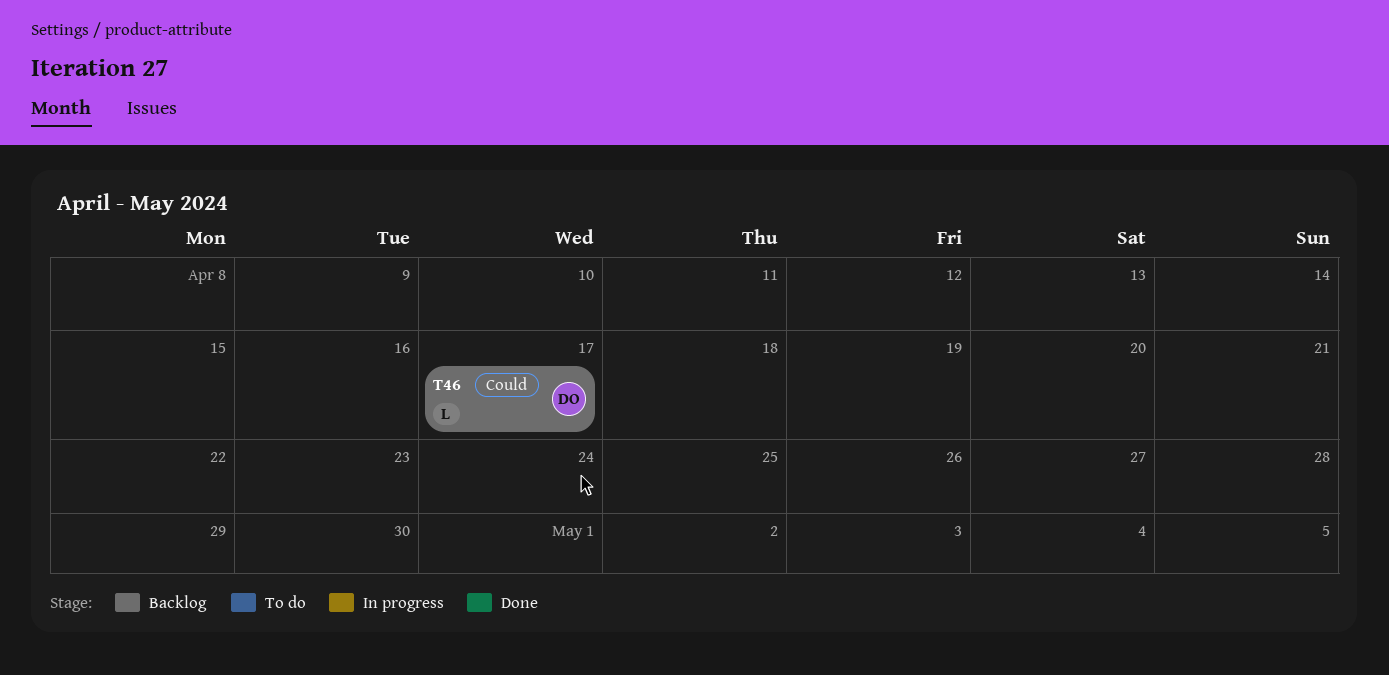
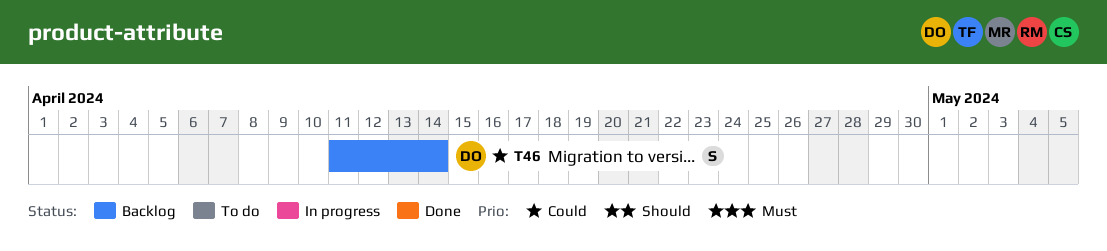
T46, estimate: L -> S
T46, due: Apr 17 -> Apr 14

